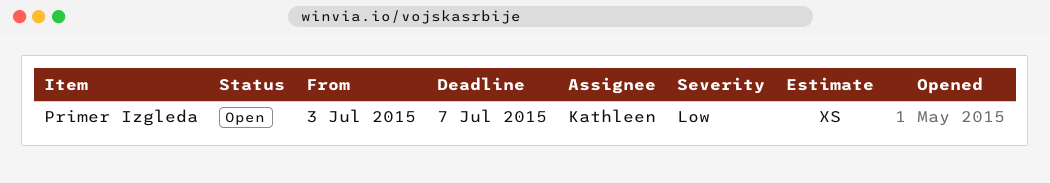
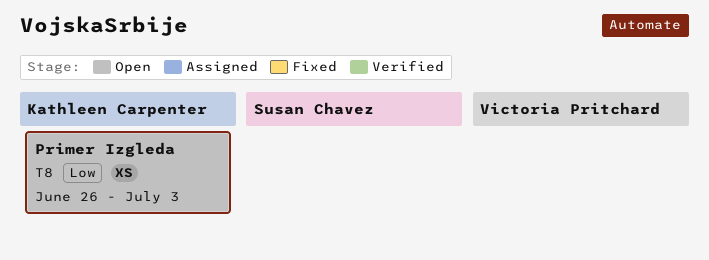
Primer Izgleda, start: Jul 3 -> Jun 26
Primer Izgleda, due: Jul 7 -> Jul 3

